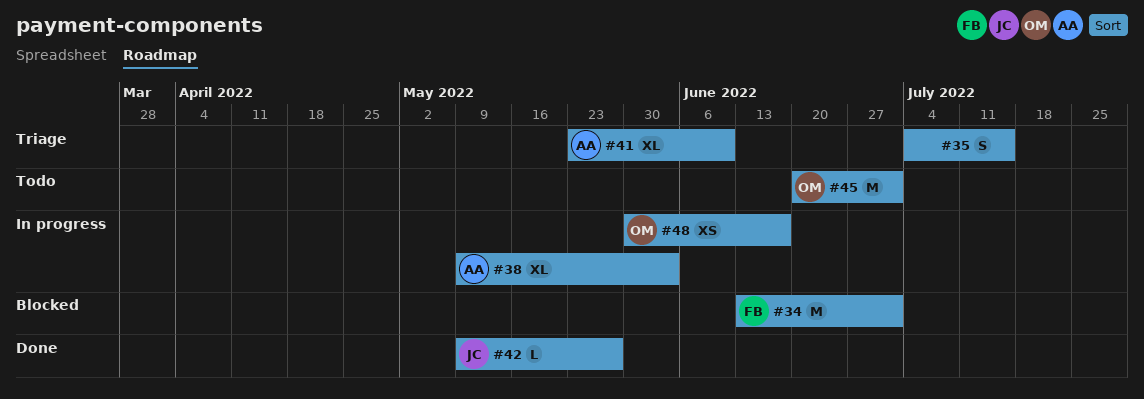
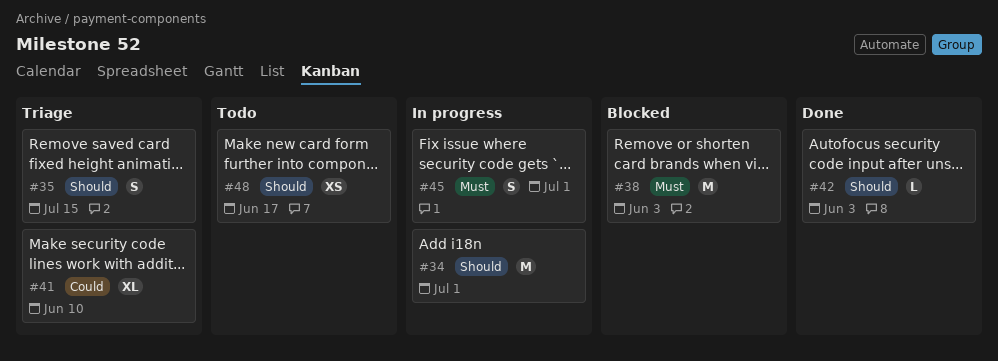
#34, status: Blocked -> In progress
#38, status: In progress -> Blocked
#38, estimate: XL -> M
#42, due: May 27 -> Jun 3
#45, status: Todo -> In progress
#45, estimate: M -> S
#48, status: In progress -> Todo

